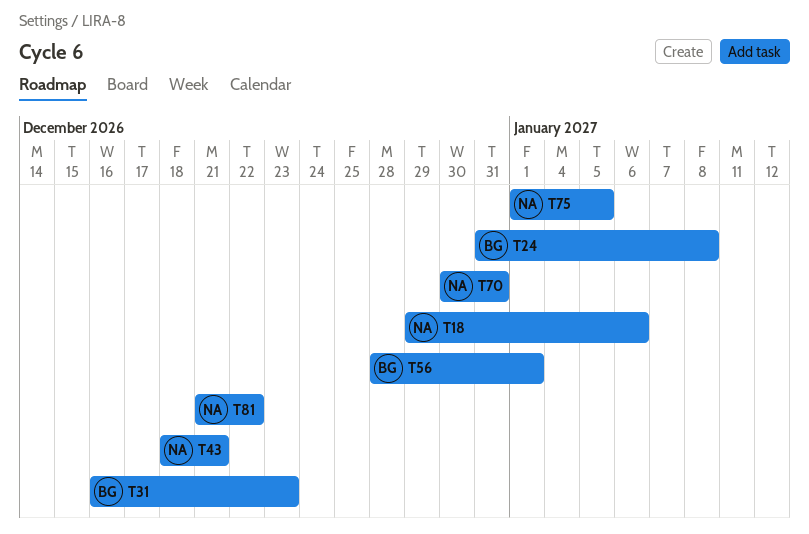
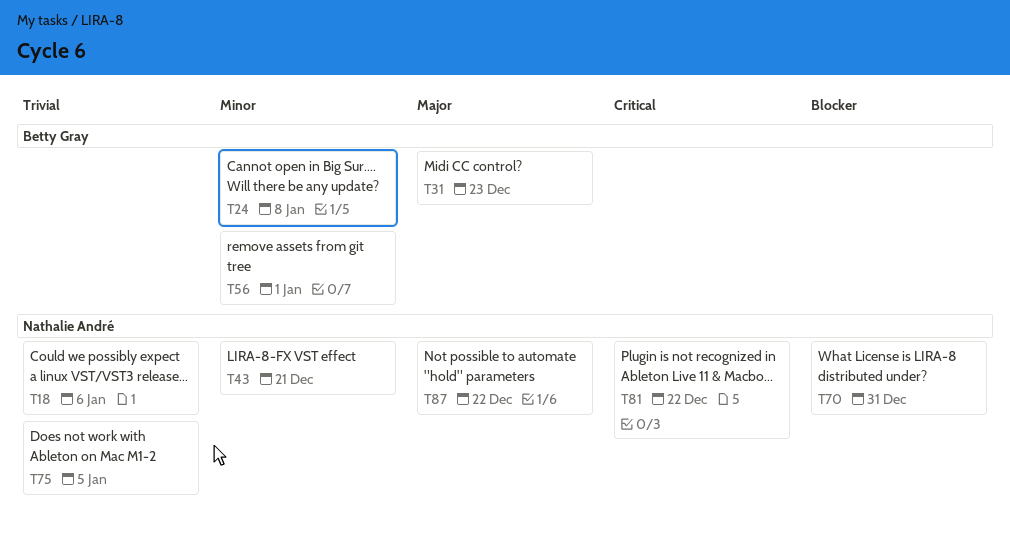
T87: none -> present

